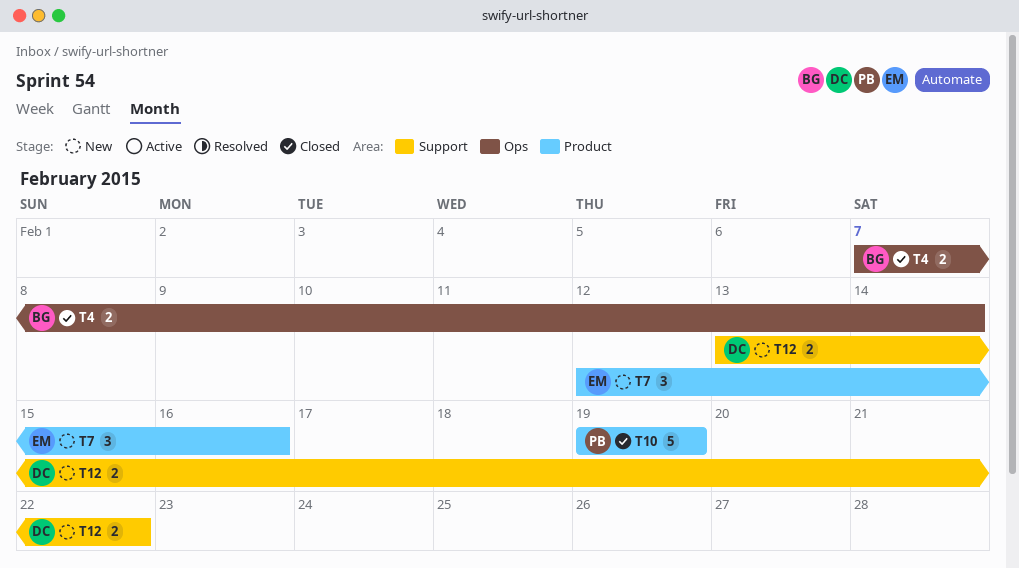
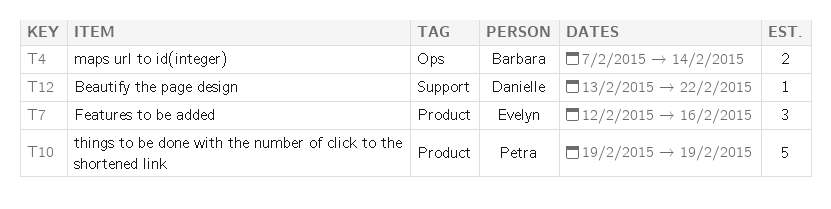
T12, estimate: 2 -> 1

